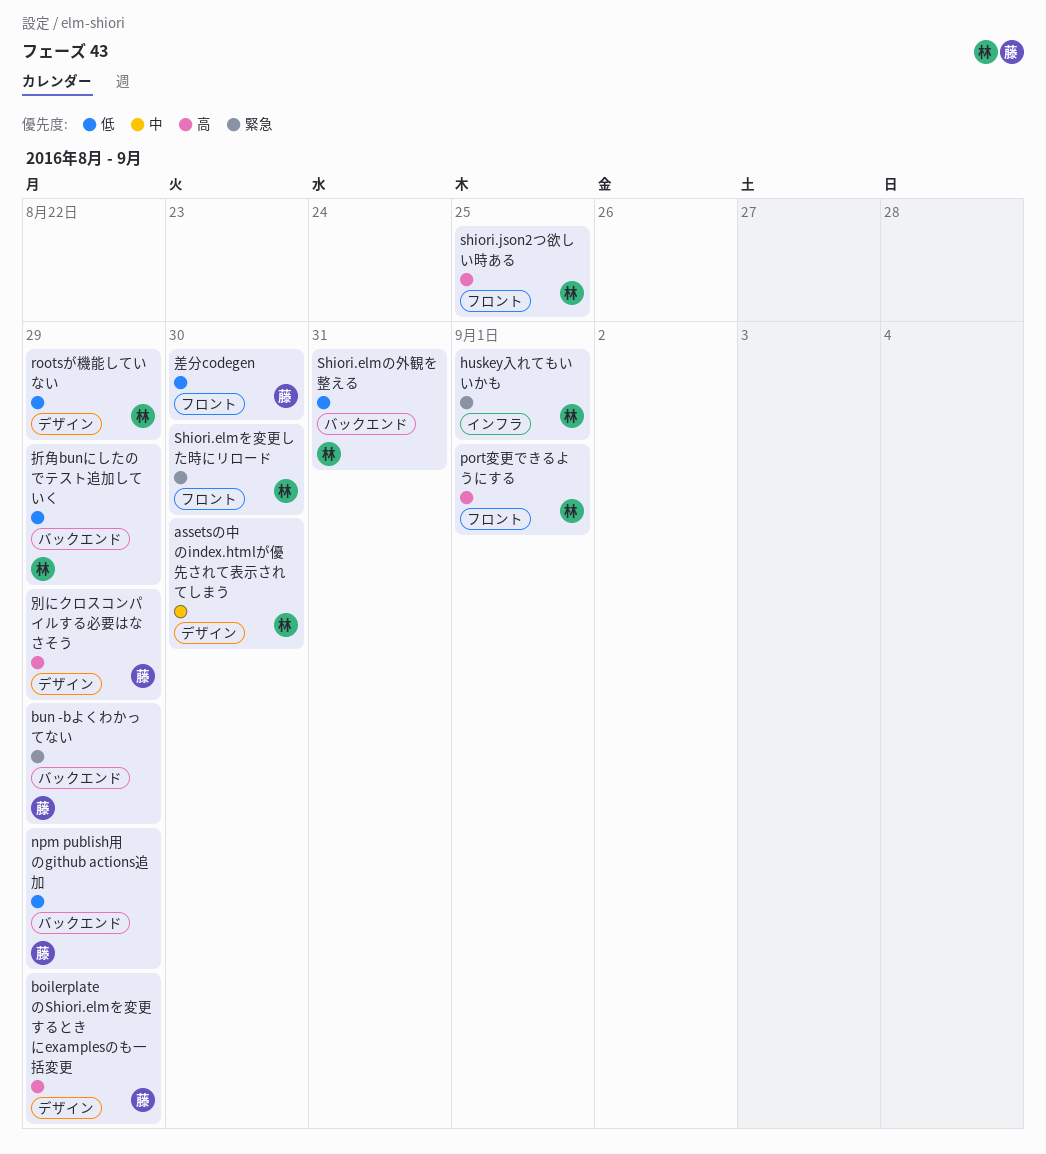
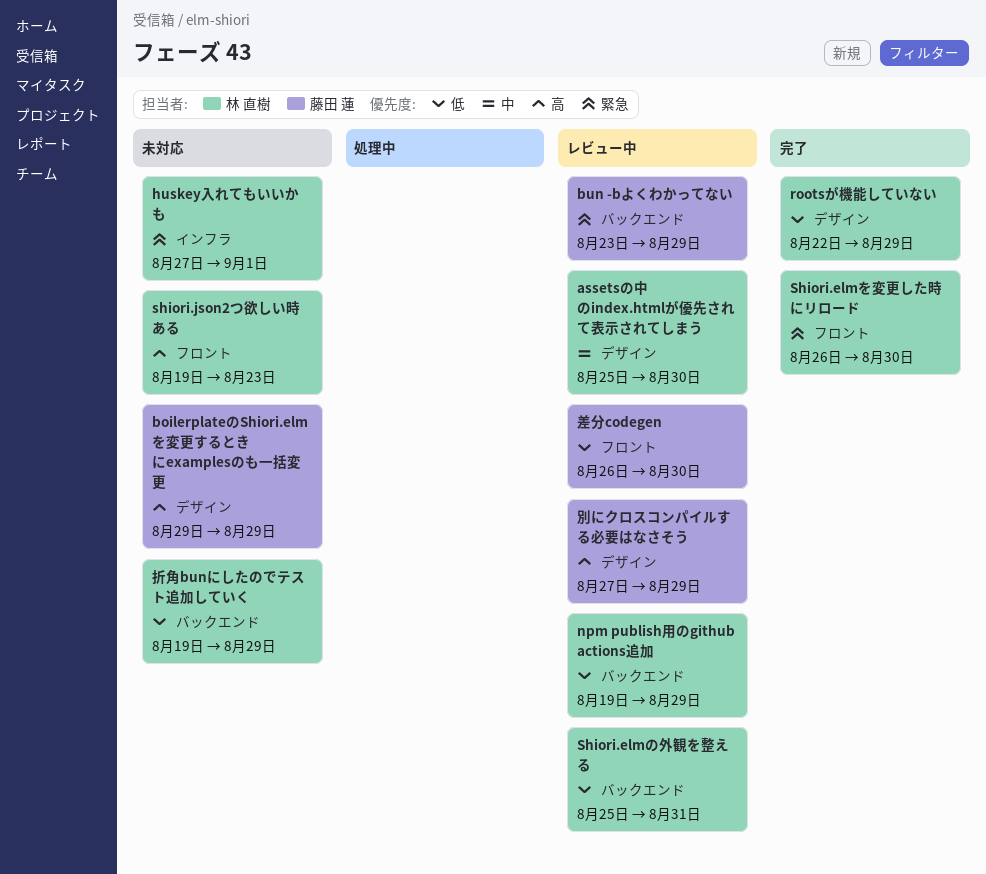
npm publish用のgithub actions追加, owner: 藤田 蓮 -> 林 直樹
port変更できるようにする: present -> none
shiori.json2つ欲しい時ある, due: Aug 25 -> Aug 23

